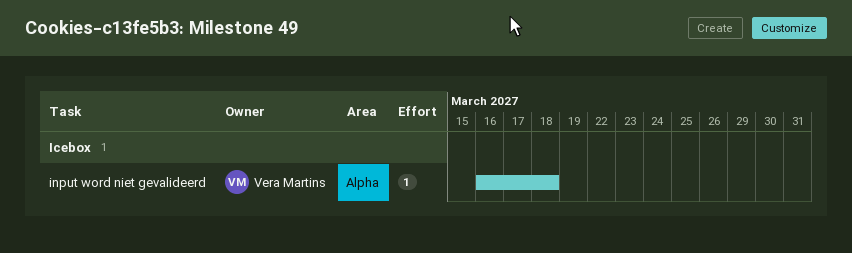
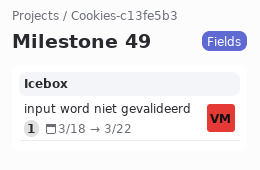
input word niet gevalideerd, start: Mar 16 -> Mar 18
input word niet gevalideerd, due: Mar 18 -> Mar 22

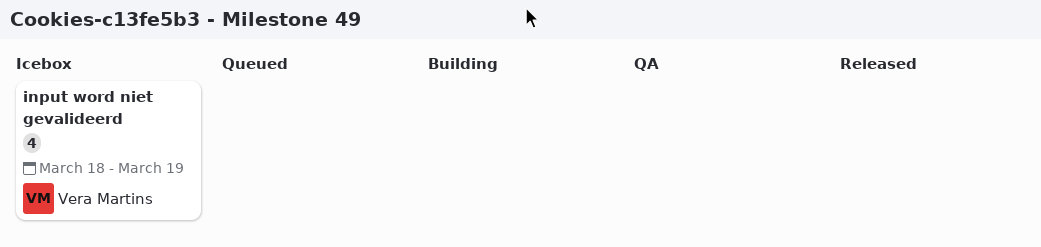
input word niet gevalideerd, estimate: 1 -> 4
input word niet gevalideerd, due: Mar 22 -> Mar 19

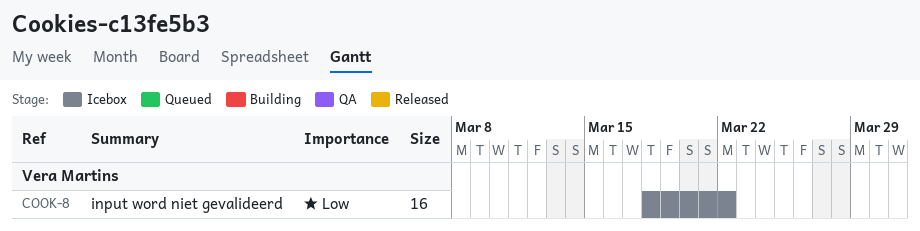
input word niet gevalideerd, estimate: 4 -> 16
input word niet gevalideerd, due: Mar 19 -> Mar 22

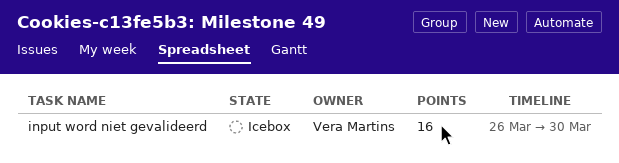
input word niet gevalideerd, start: Mar 18 -> Mar 26
input word niet gevalideerd, due: Mar 22 -> Mar 30

